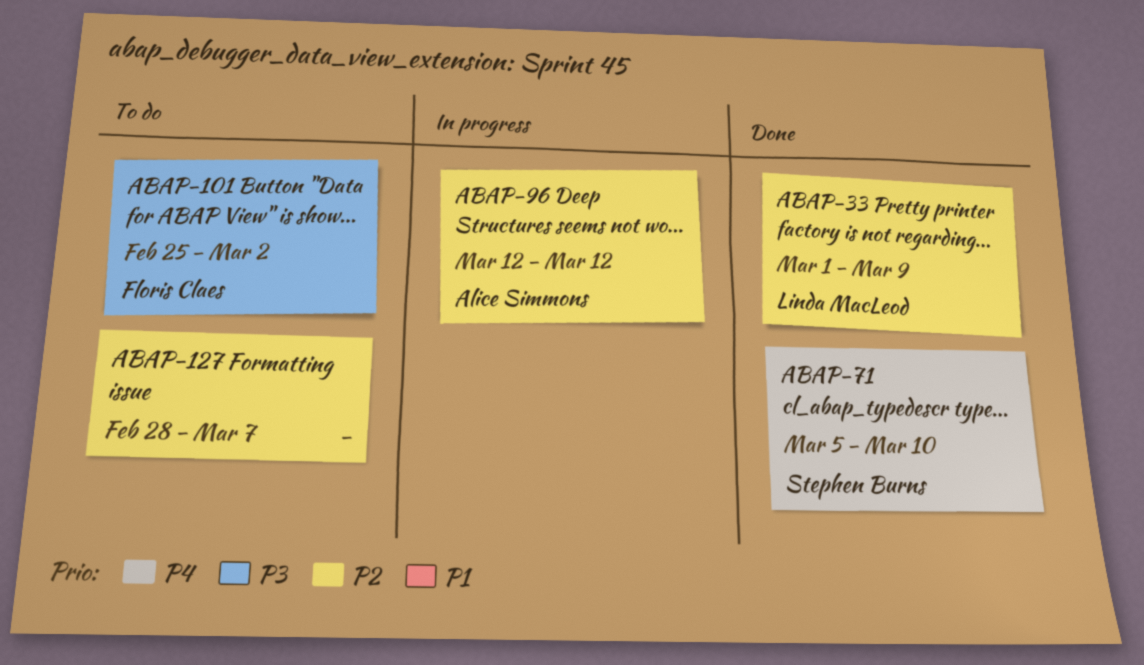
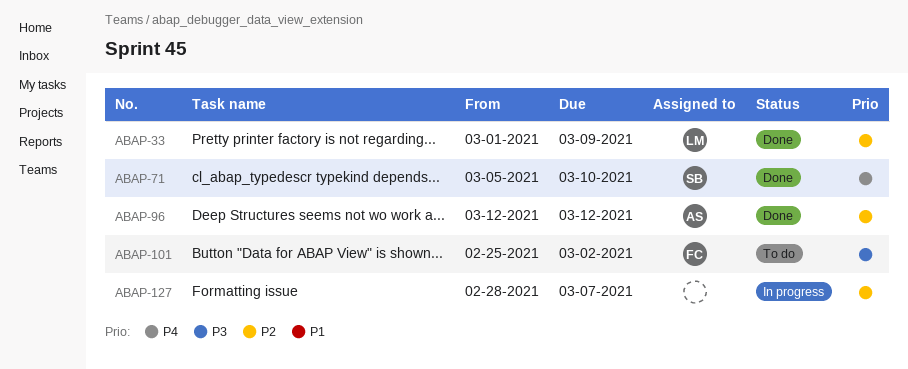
ABAP-96, status: In progress -> Done
ABAP-127, status: To do -> In progress

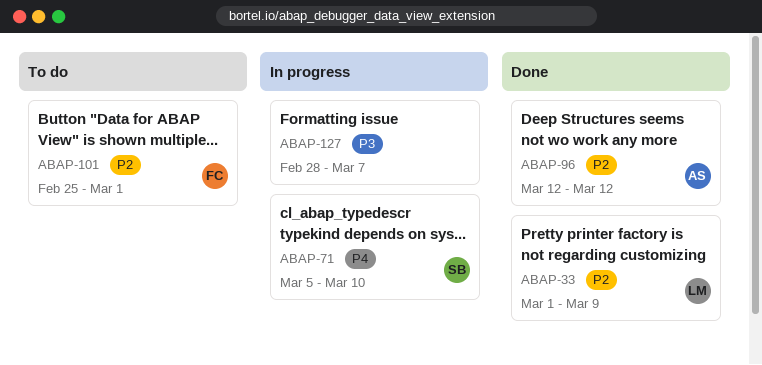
ABAP-71, status: Done -> In progress
ABAP-101, priority: P3 -> P2
ABAP-101, due: Mar 2 -> Mar 1
ABAP-127, priority: P2 -> P3

